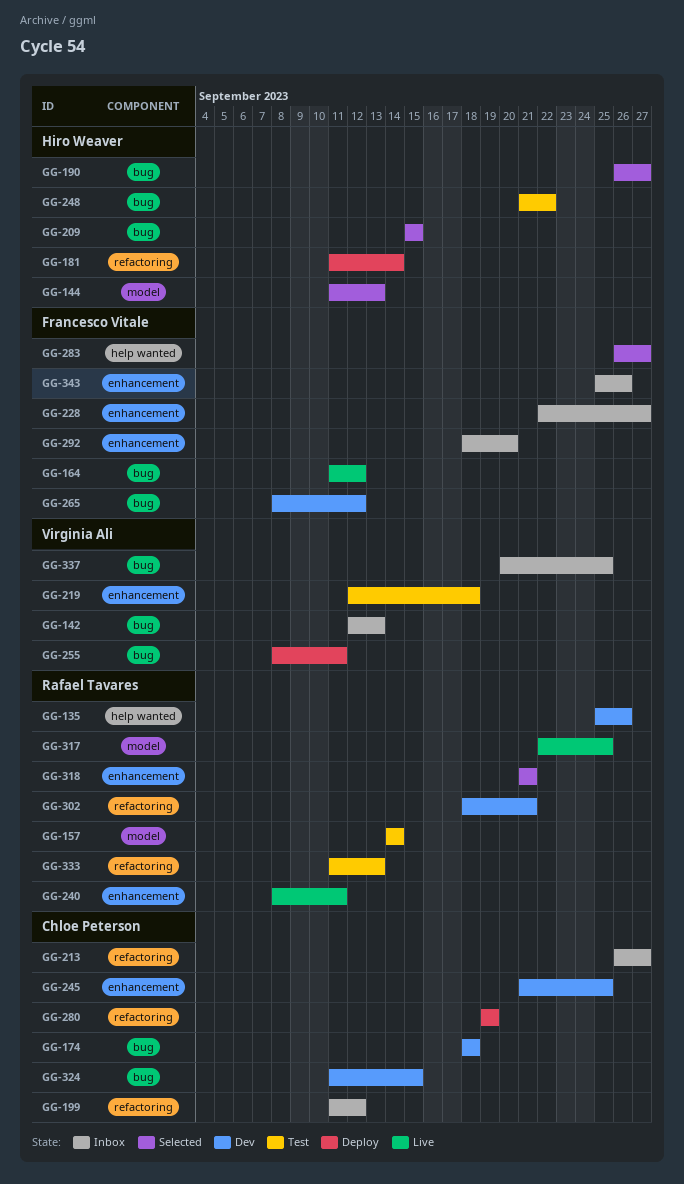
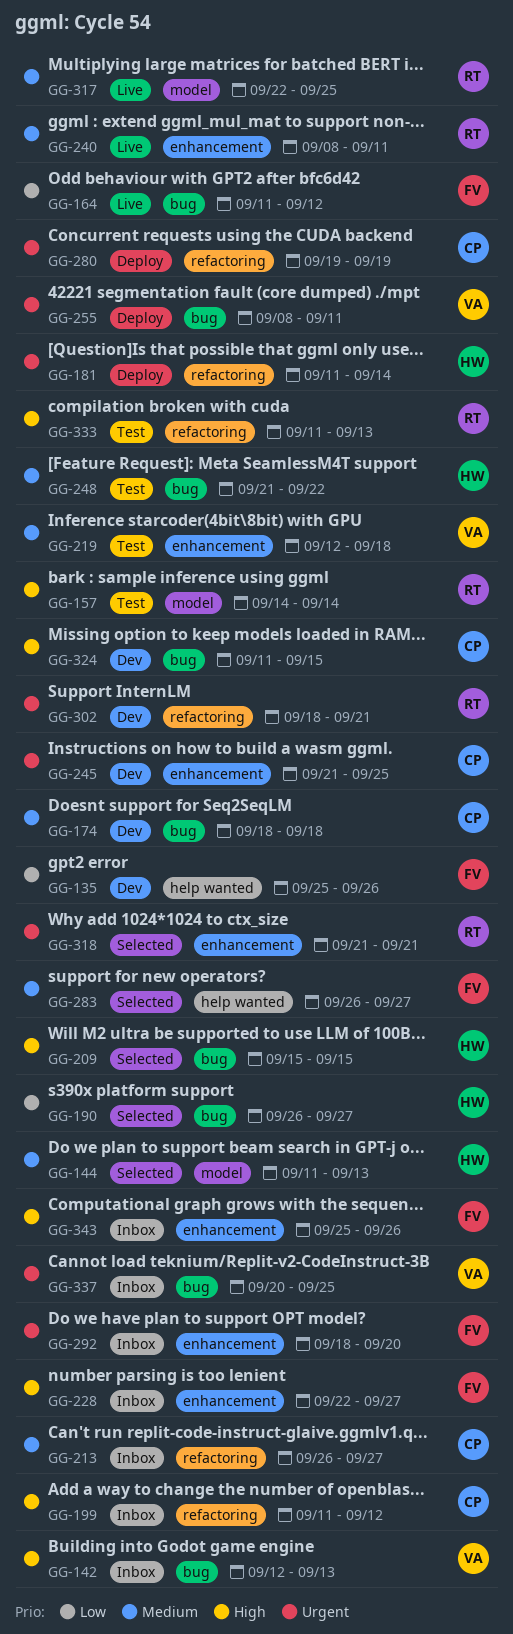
GG-135, owner: Rafael Tavares -> Francesco Vitale
GG-265: present -> none

